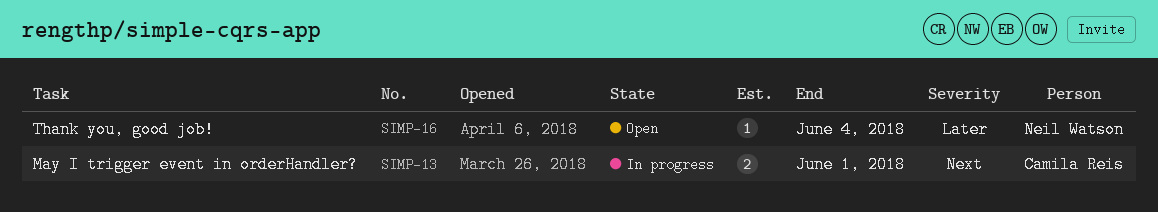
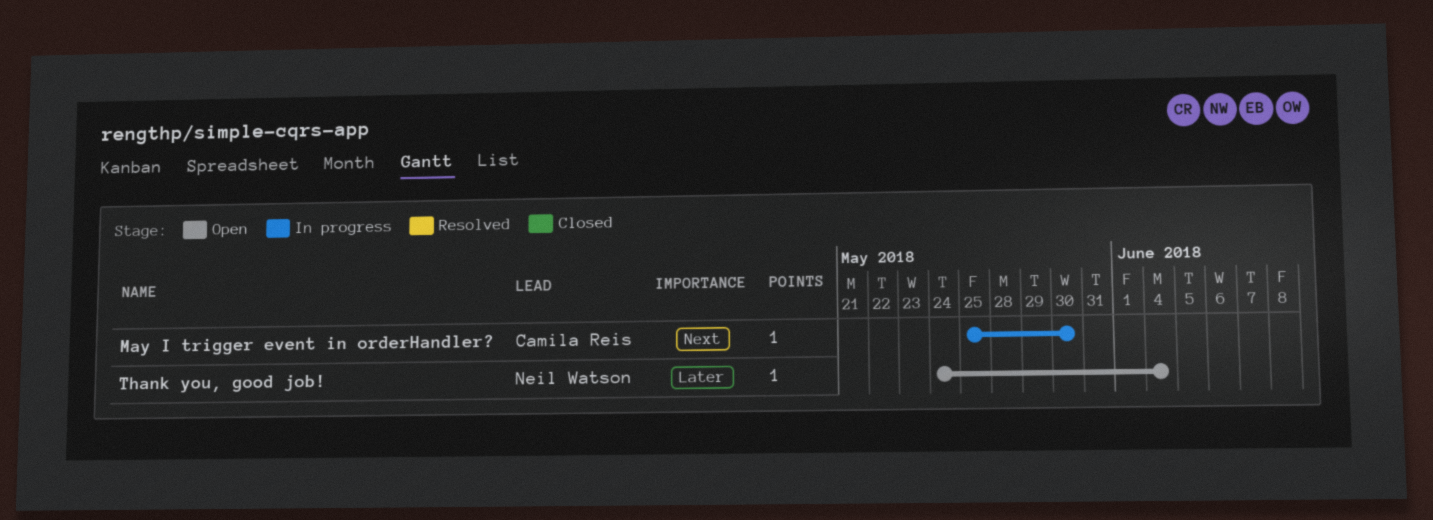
May I trigger event in orderHandler?, estimate: 2 -> 1
May I trigger event in orderHandler?, due: Jun 1 -> May 30

